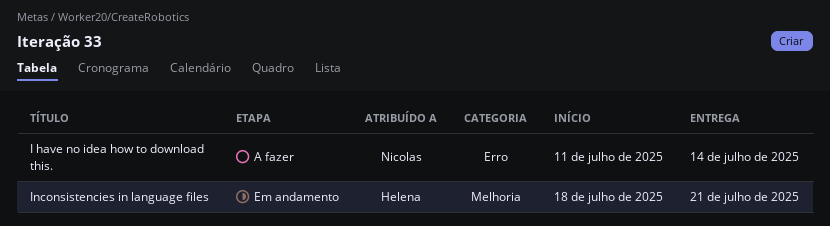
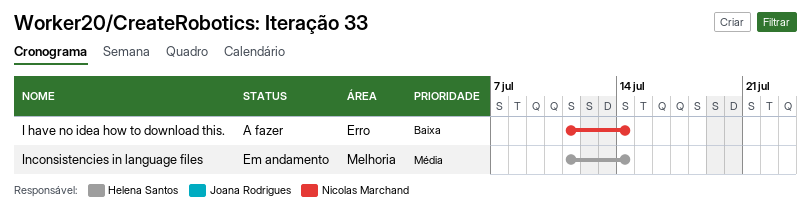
Inconsistencies in language files, start: Jul 18 -> Jul 11
Inconsistencies in language files, due: Jul 21 -> Jul 14

